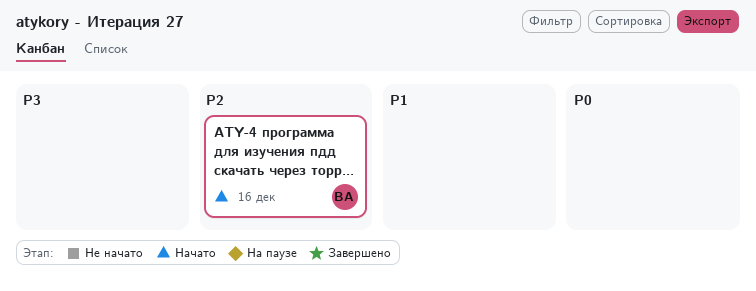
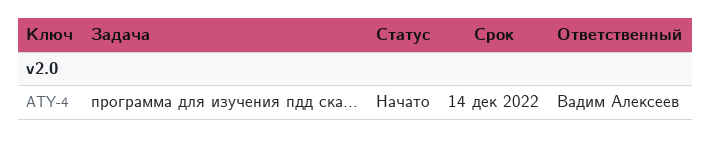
ATY-4, due: Dec 16 -> Dec 14

